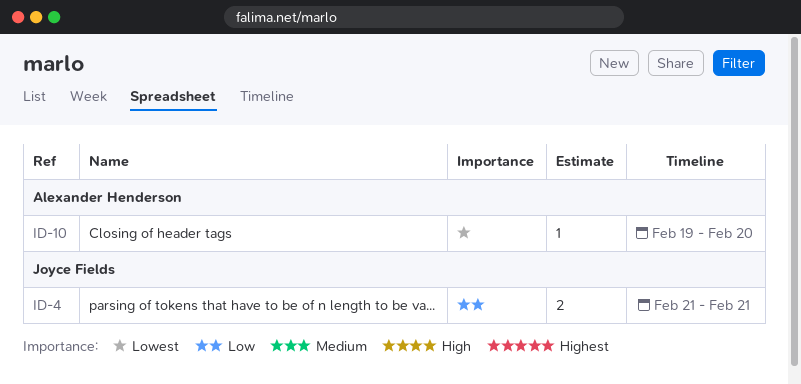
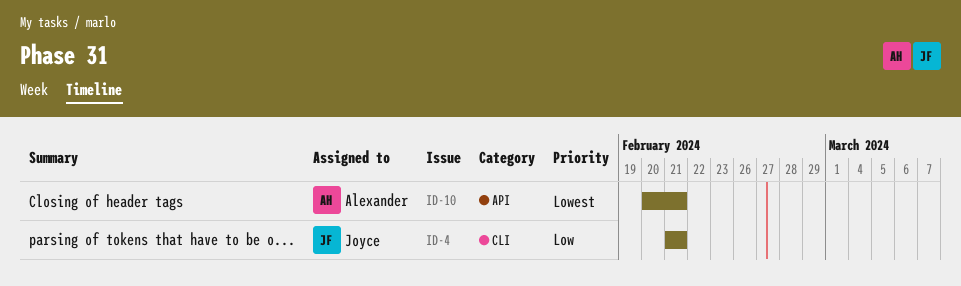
ID-10, start: Feb 19 -> Feb 20
ID-10, due: Feb 20 -> Feb 21

